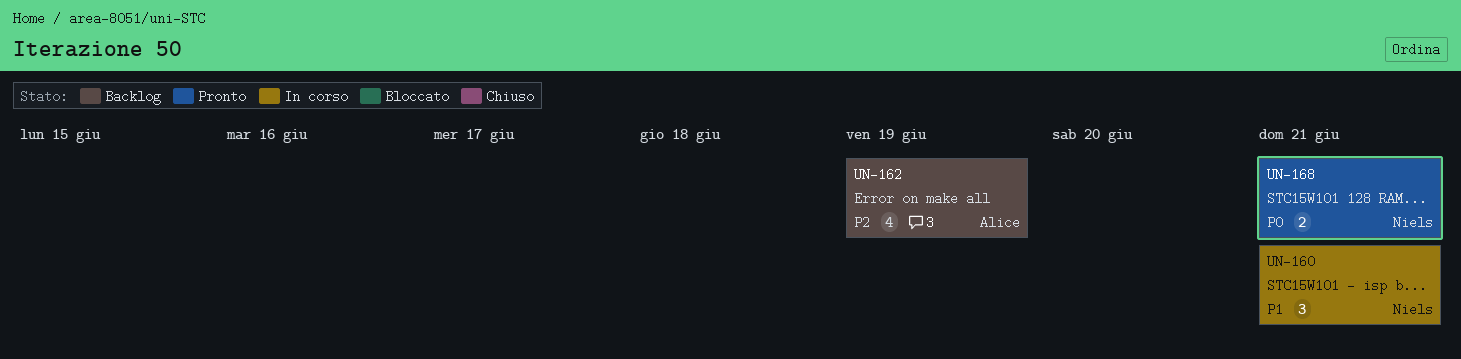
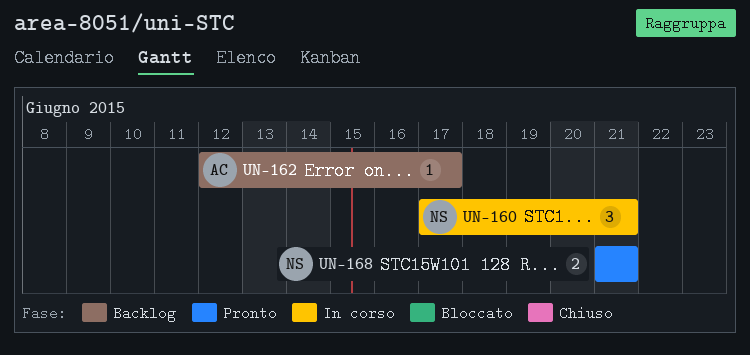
UN-162, estimate: 4 -> 1
UN-162, due: Jun 19 -> Jun 17

